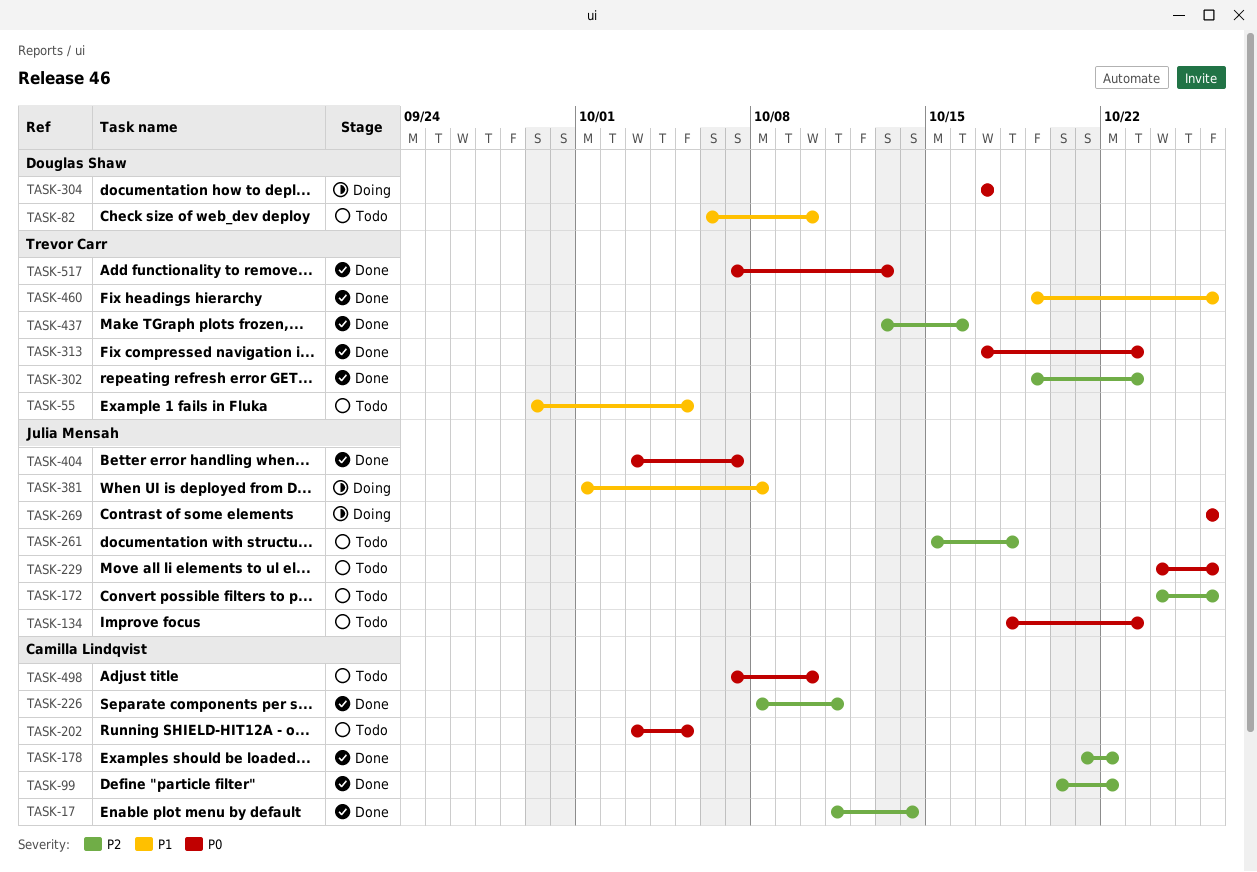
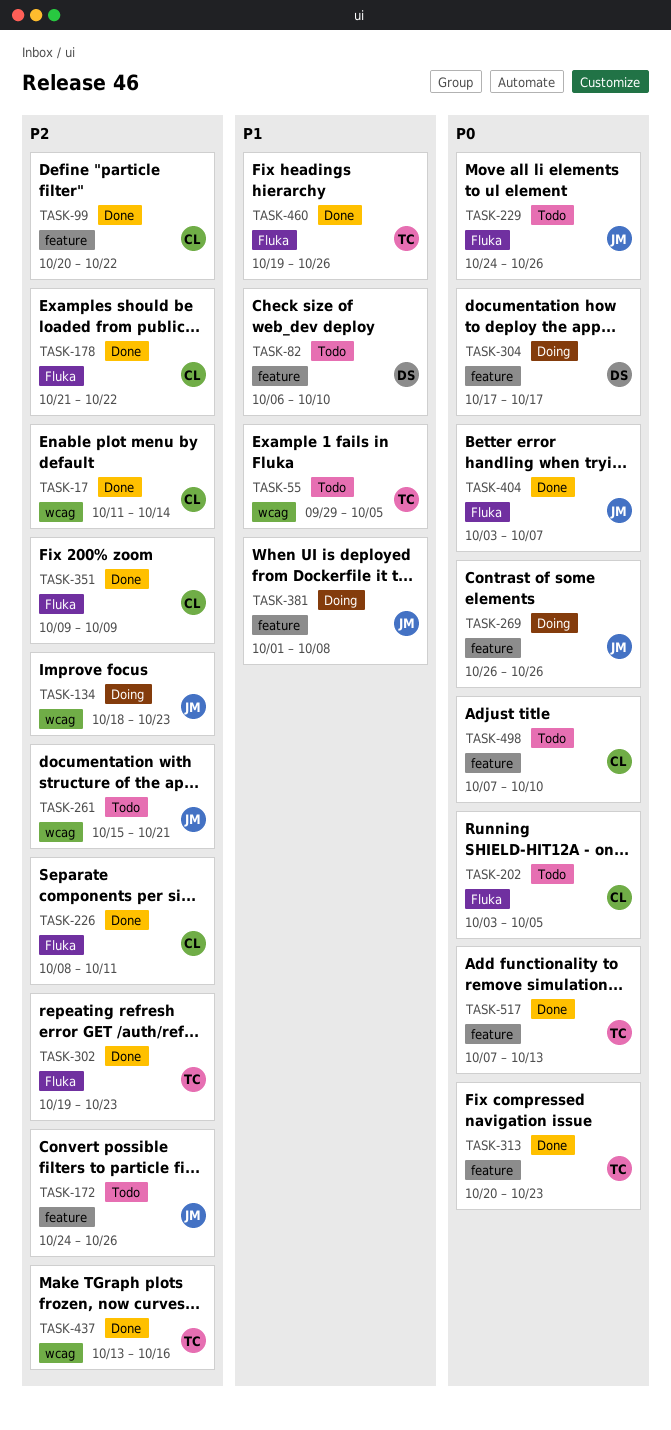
TASK-134, status: Todo -> Doing
TASK-134, priority: P0 -> P2
TASK-261, due: Oct 18 -> Oct 21
TASK-313, start: Oct 17 -> Oct 20
TASK-351: none -> present

